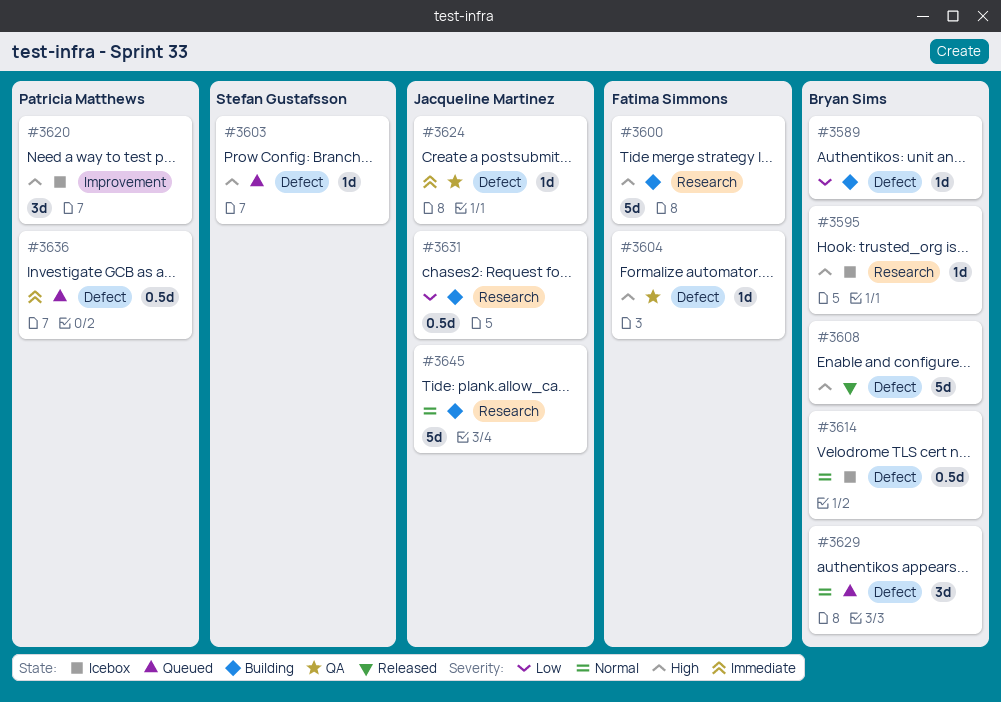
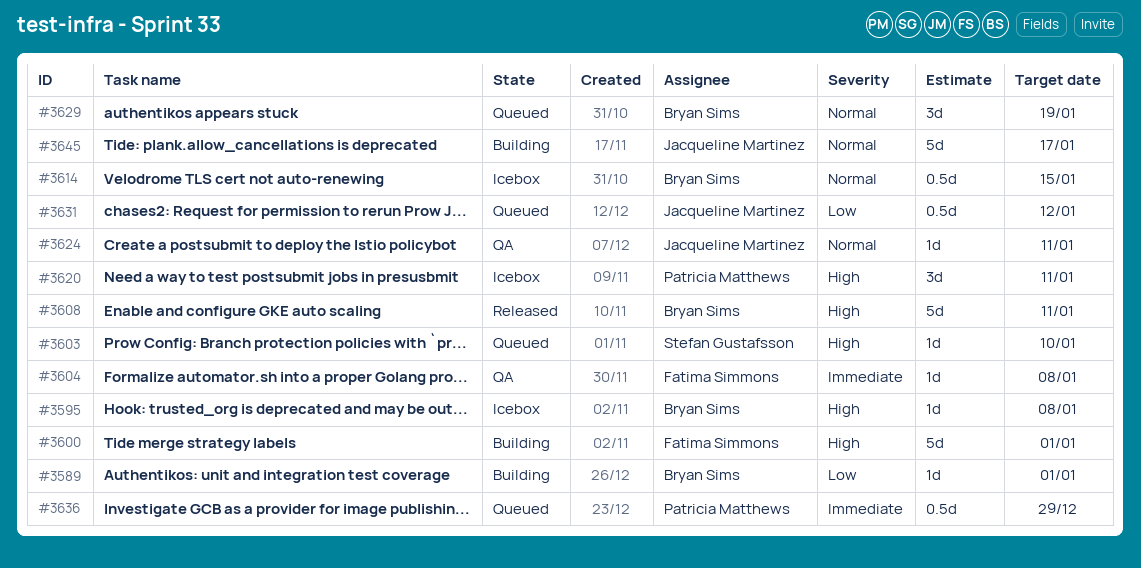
#3604, priority: High -> Immediate
#3624, priority: Immediate -> Normal
#3631, status: Building -> Queued

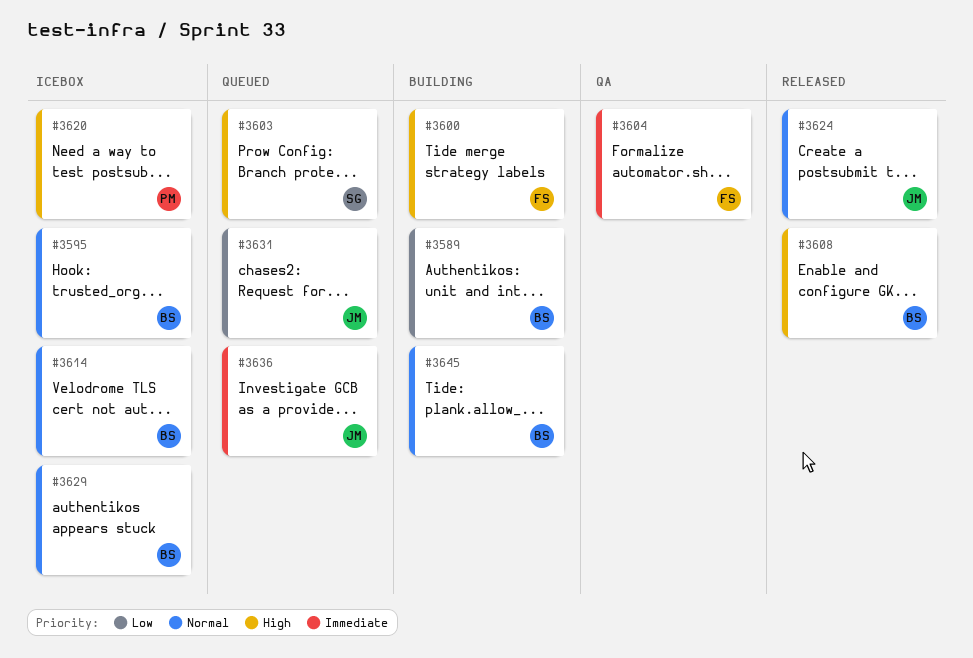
#3595, priority: High -> Normal
#3624, status: QA -> Released
#3629, status: Queued -> Icebox
#3636, owner: Patricia Matthews -> Jacqueline Martinez
#3645, owner: Jacqueline Martinez -> Bryan Sims

